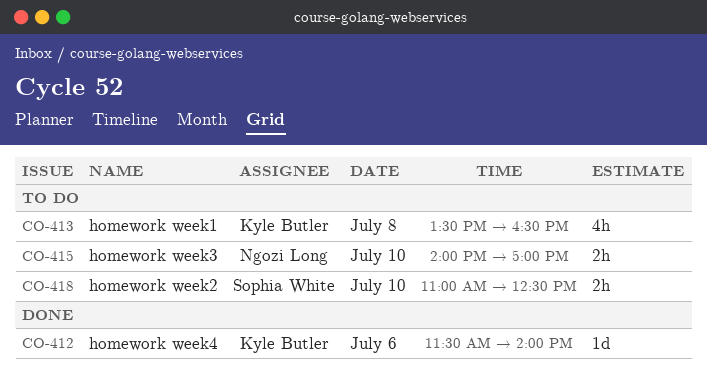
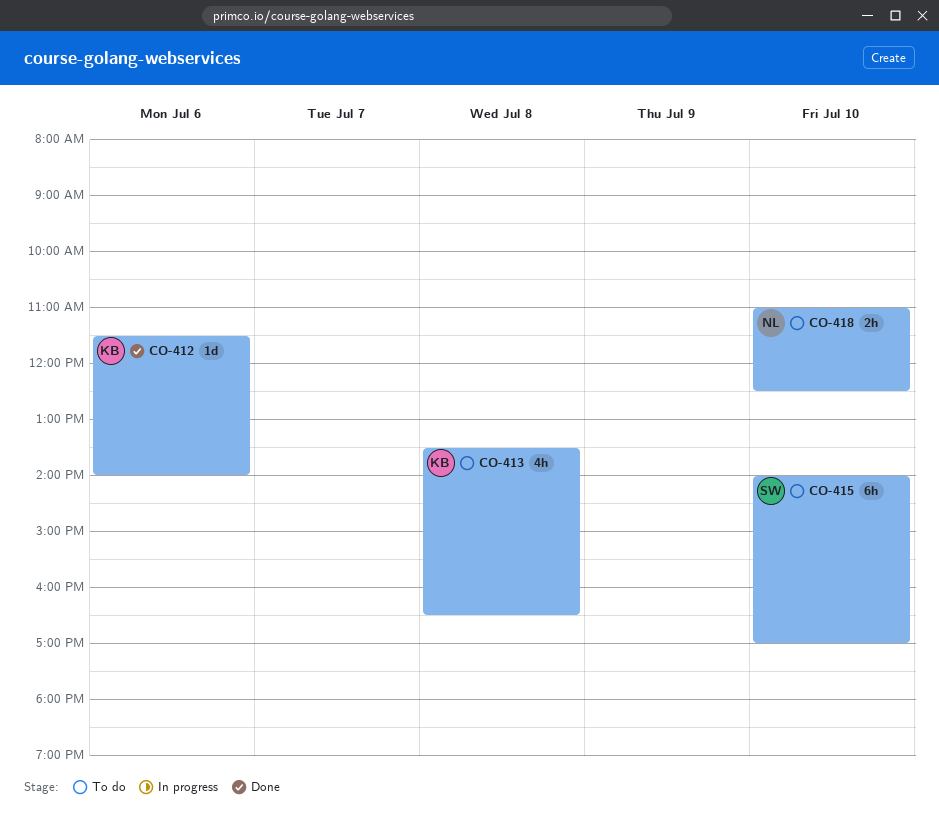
CO-415, owner: Ngozi Long -> Sophia White
CO-415, estimate: 2h -> 6h
CO-418, owner: Sophia White -> Ngozi Long

